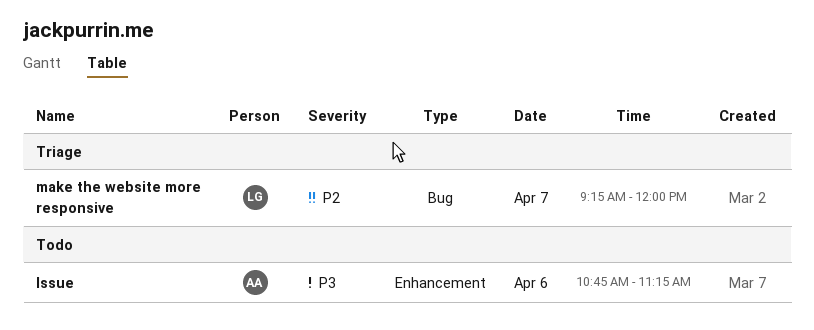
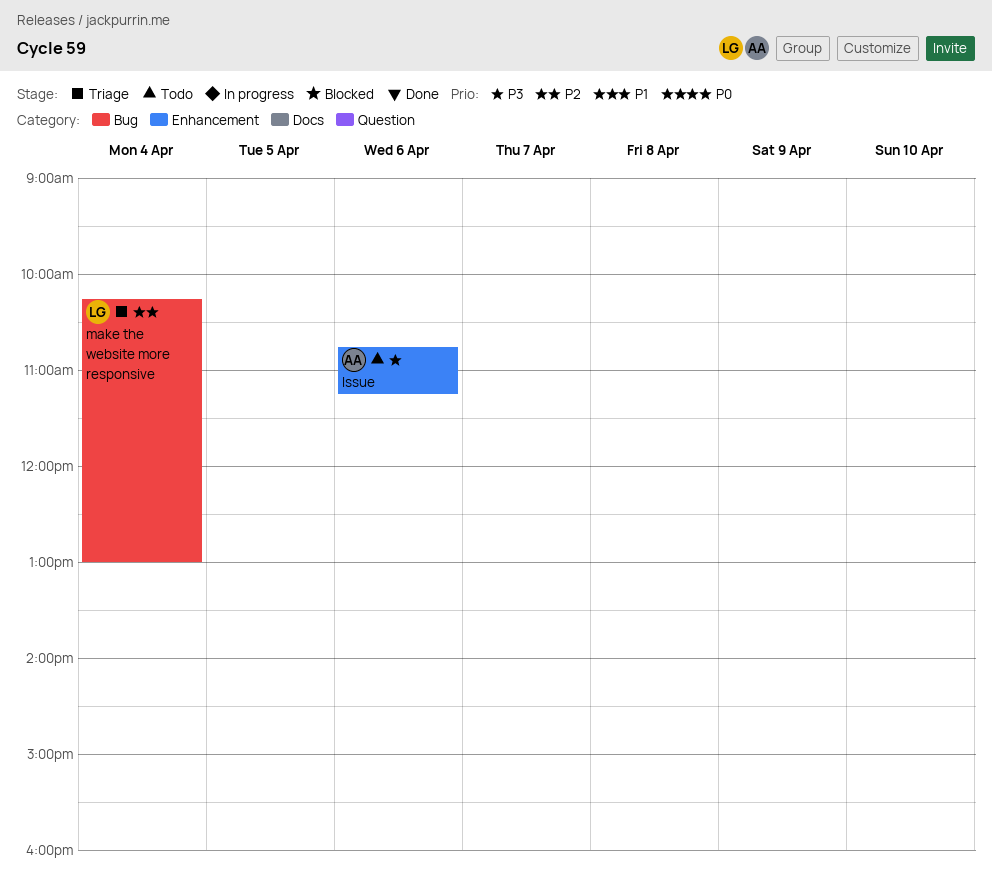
make the website more responsive, day: Apr 7 -> Apr 4
make the website more responsive, begins: 09:15 -> 10:15
make the website more responsive, ends: 12:00 -> 13:00

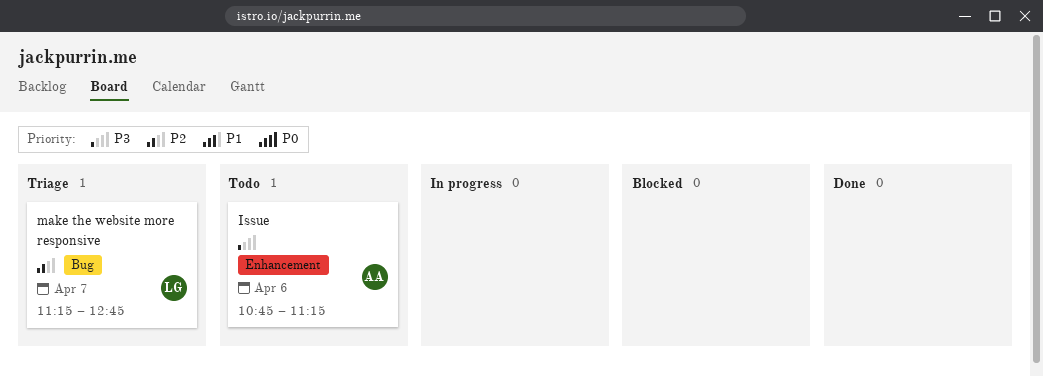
make the website more responsive, day: Apr 4 -> Apr 7
make the website more responsive, begins: 10:15 -> 11:15
make the website more responsive, ends: 13:00 -> 12:45

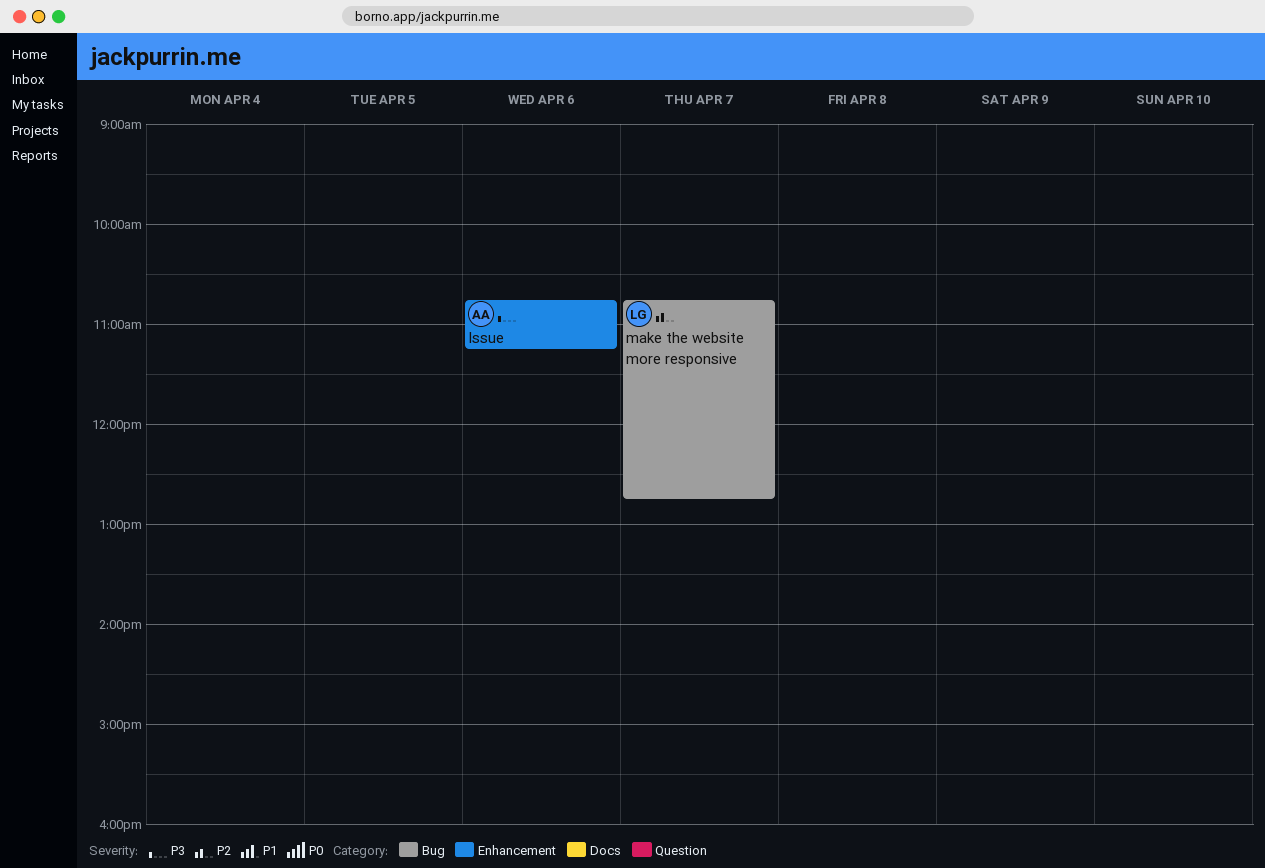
make the website more responsive, begins: 11:15 -> 10:45

